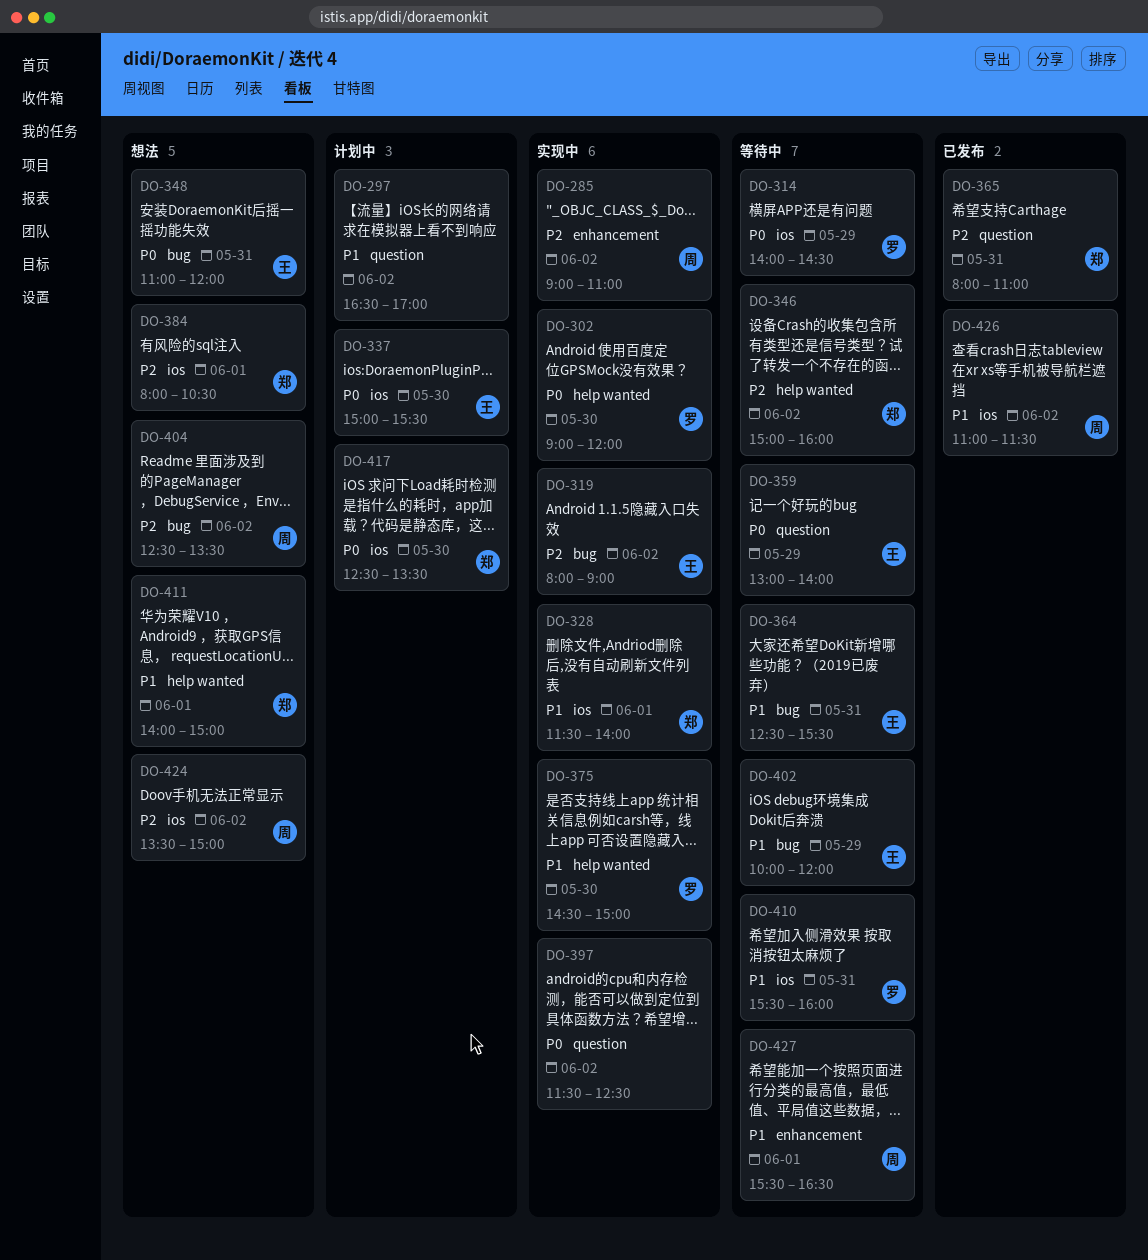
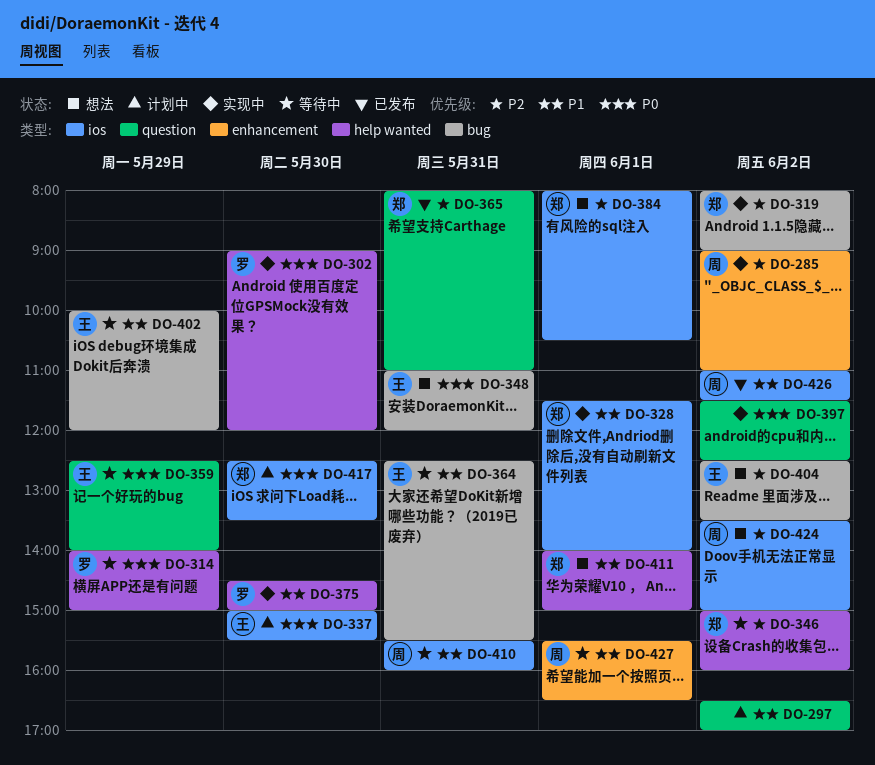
DO-314, label: ios -> help wanted
DO-314, ends: 14:30 -> 15:00
DO-319, owner: 王 -> 郑
DO-359, begins: 13:00 -> 12:30
DO-404, owner: 周 -> 王
DO-410, owner: 罗 -> 周

